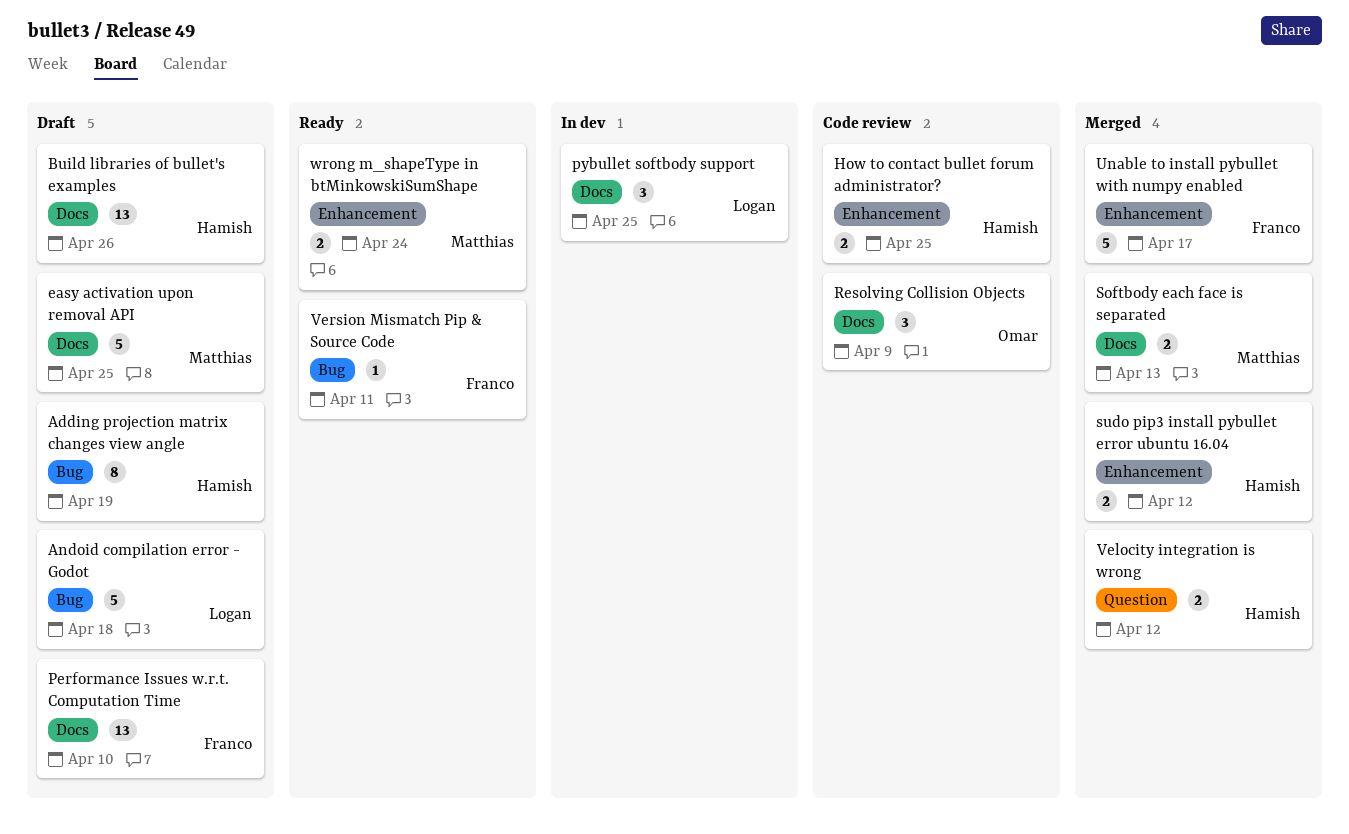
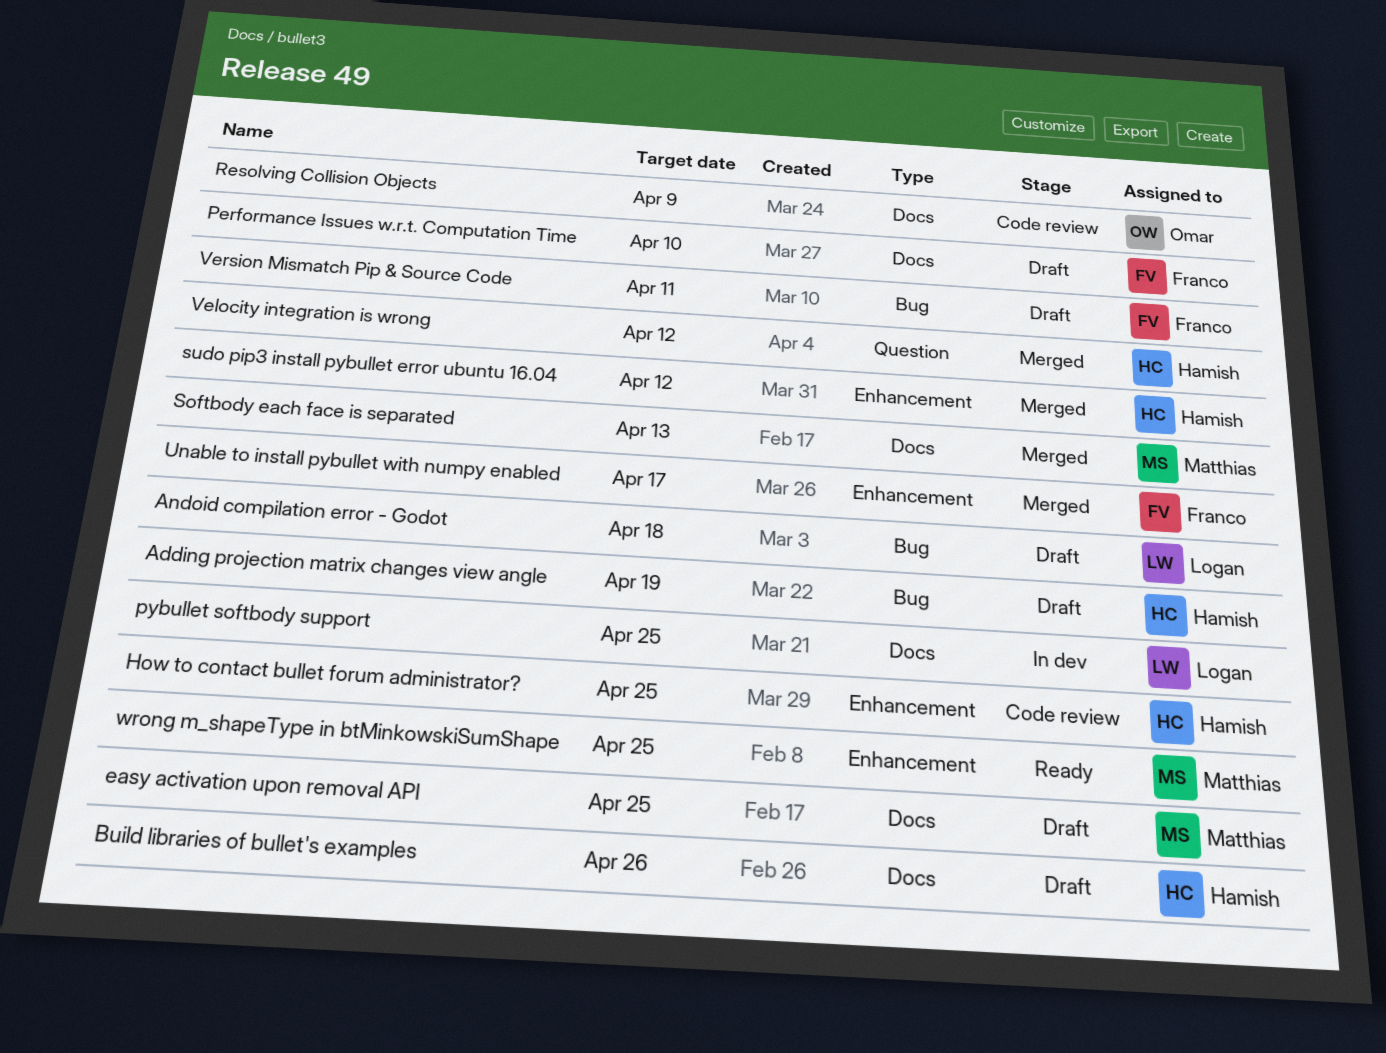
Version Mismatch Pip & Source Code, status: Ready -> Draft
wrong m_shapeType in btMinkowskiSumShape, due: Apr 24 -> Apr 25

